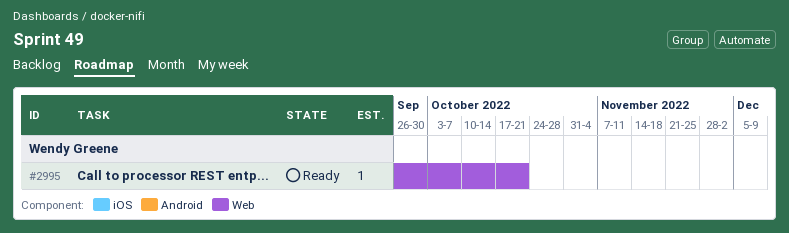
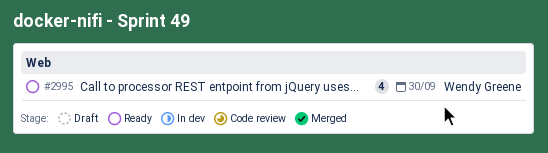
#2995, estimate: 1 -> 4
#2995, due: Oct 21 -> Sep 30

